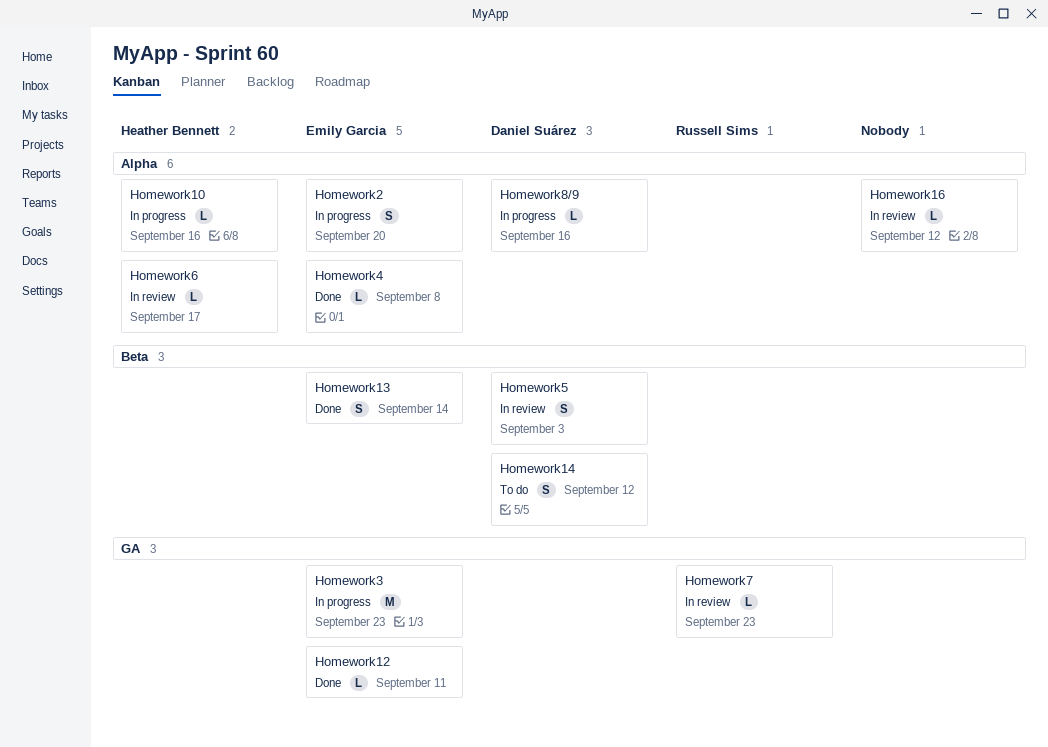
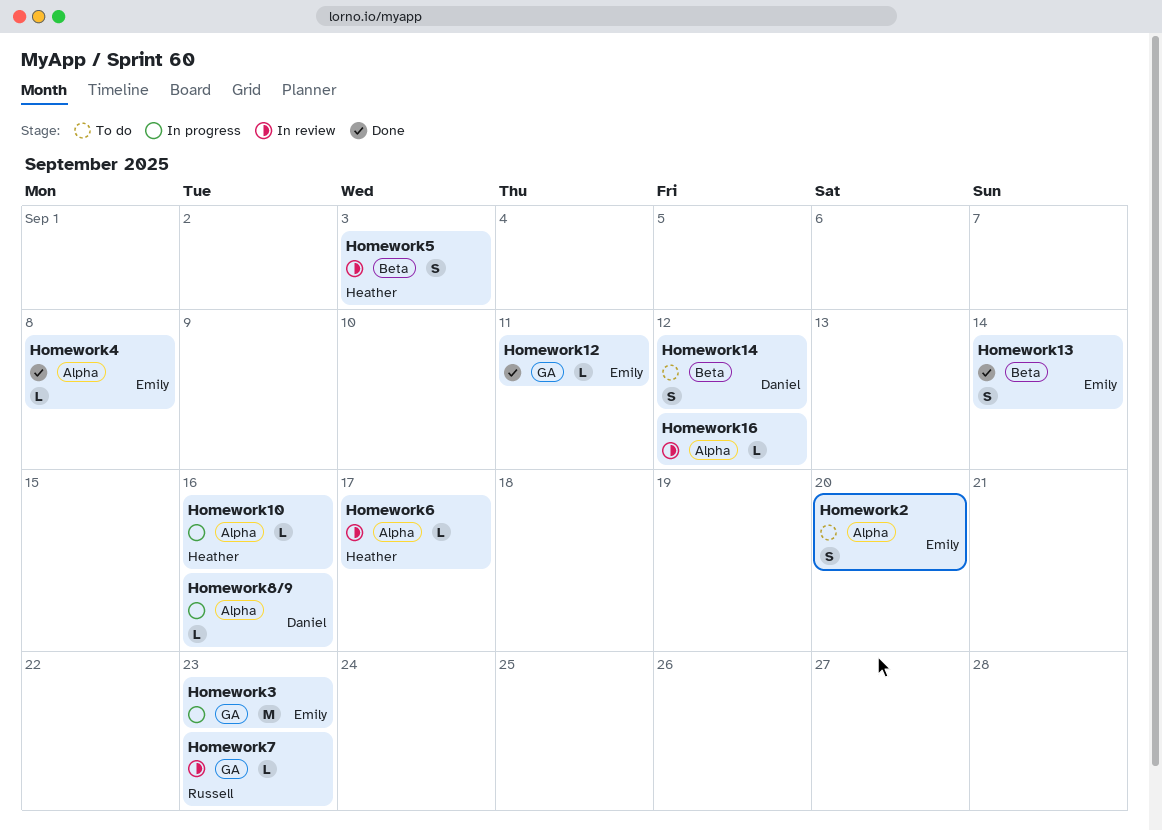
Homework2, status: In progress -> To do
Homework5, owner: Daniel Suárez -> Heather Bennett

